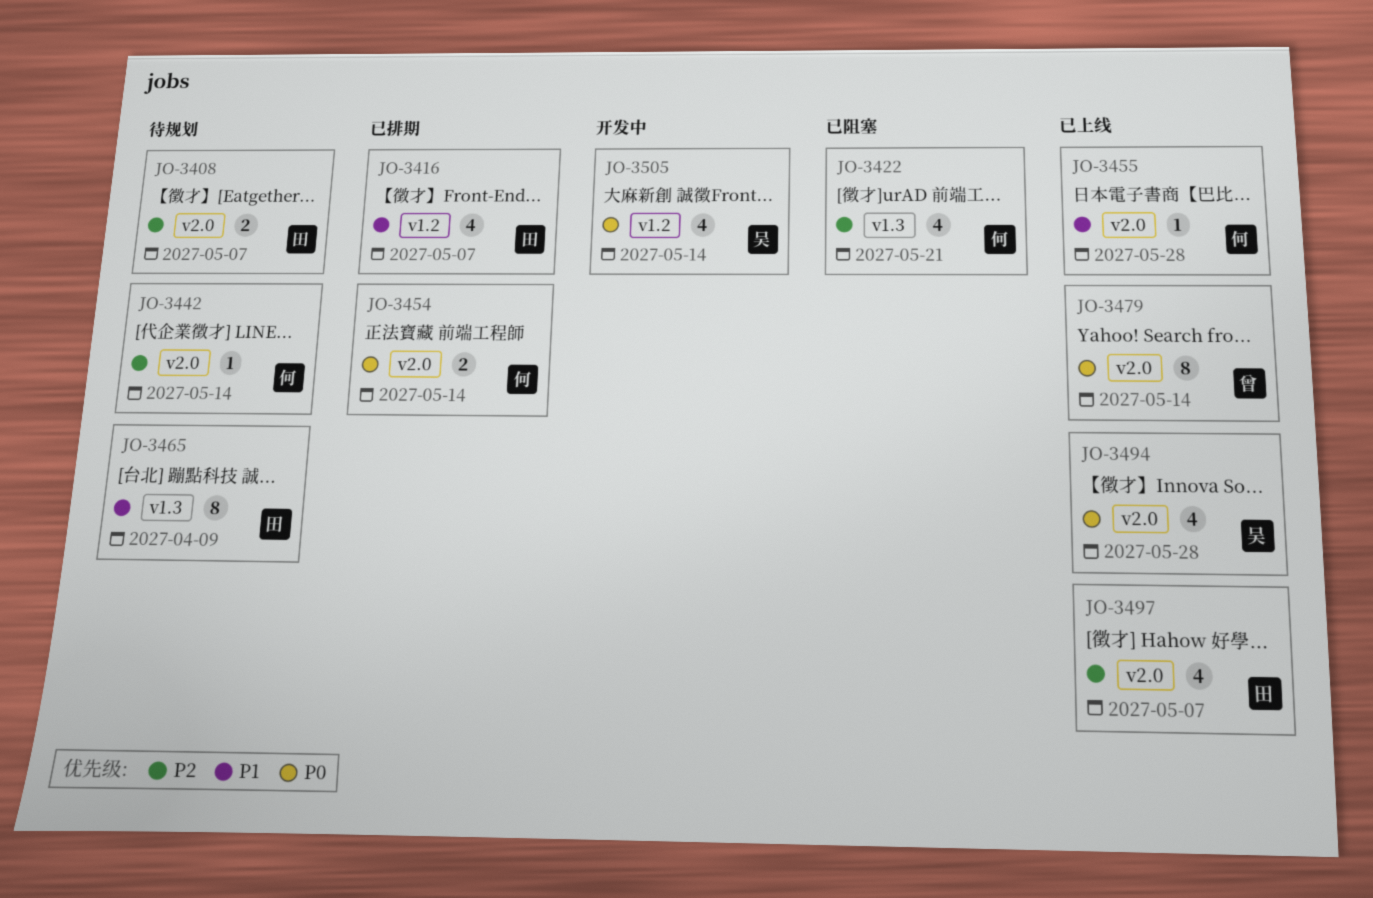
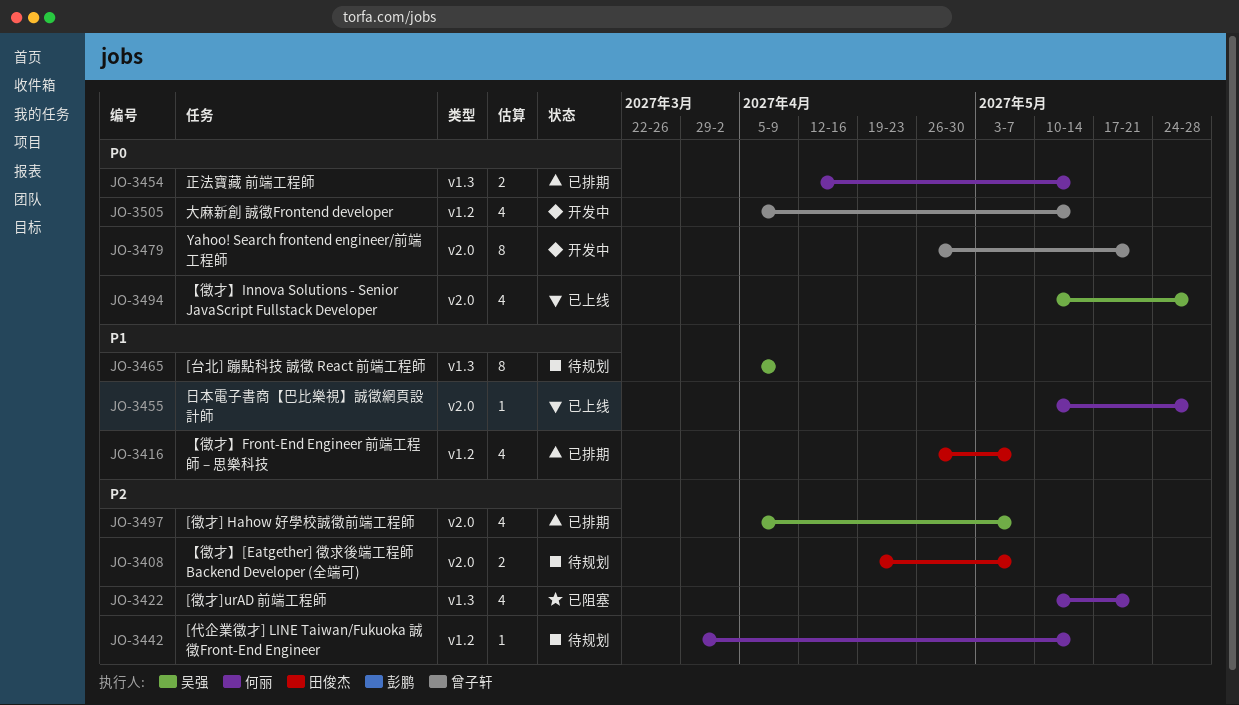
JO-3442, label: v2.0 -> v1.2
JO-3454, label: v2.0 -> v1.3
JO-3465, owner: 田俊杰 -> 吴强
JO-3479, status: 已上线 -> 开发中
JO-3479, due: May 14 -> May 21
JO-3497, status: 已上线 -> 已排期
JO-3497, owner: 田俊杰 -> 吴强
JO-3505, owner: 吴强 -> 曾子轩

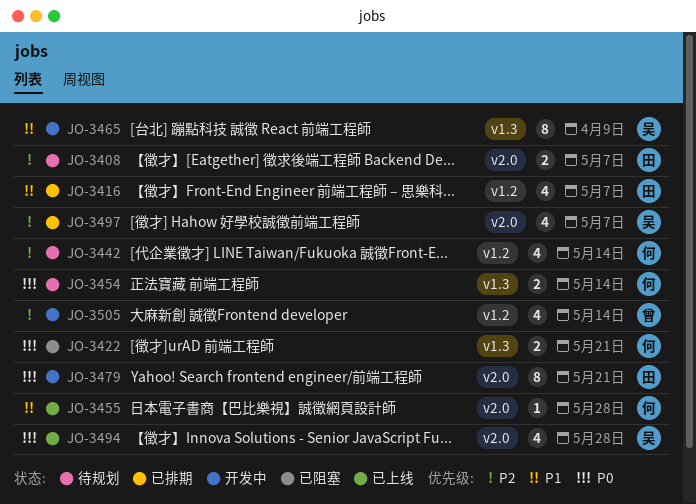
JO-3422, priority: P2 -> P0
JO-3422, estimate: 4 -> 2
JO-3442, estimate: 1 -> 4
JO-3454, status: 已排期 -> 待规划
JO-3465, status: 待规划 -> 开发中
JO-3479, owner: 曾子轩 -> 田俊杰
JO-3505, priority: P0 -> P2

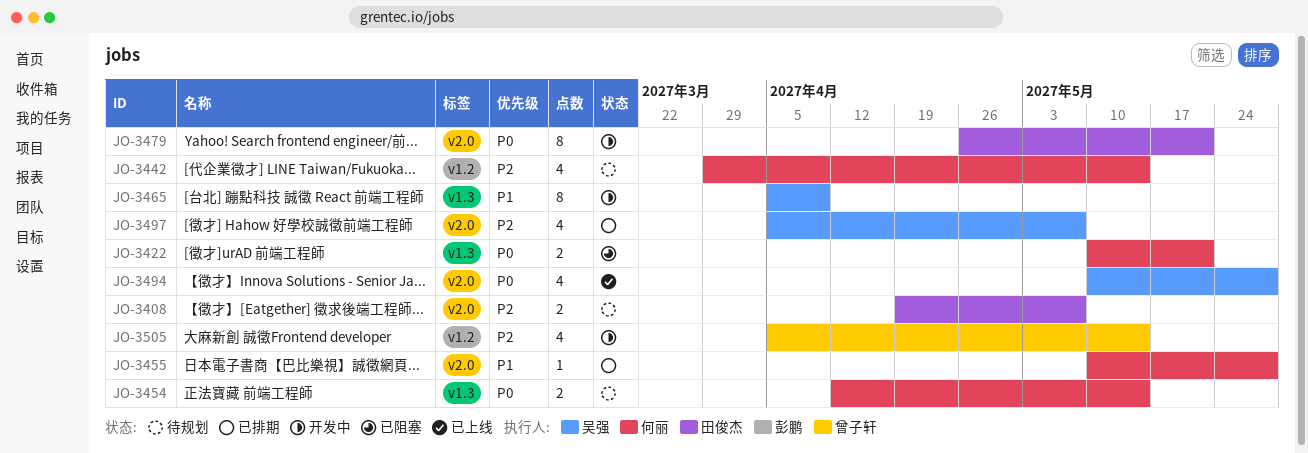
JO-3416: present -> none
JO-3455, status: 已上线 -> 已排期

